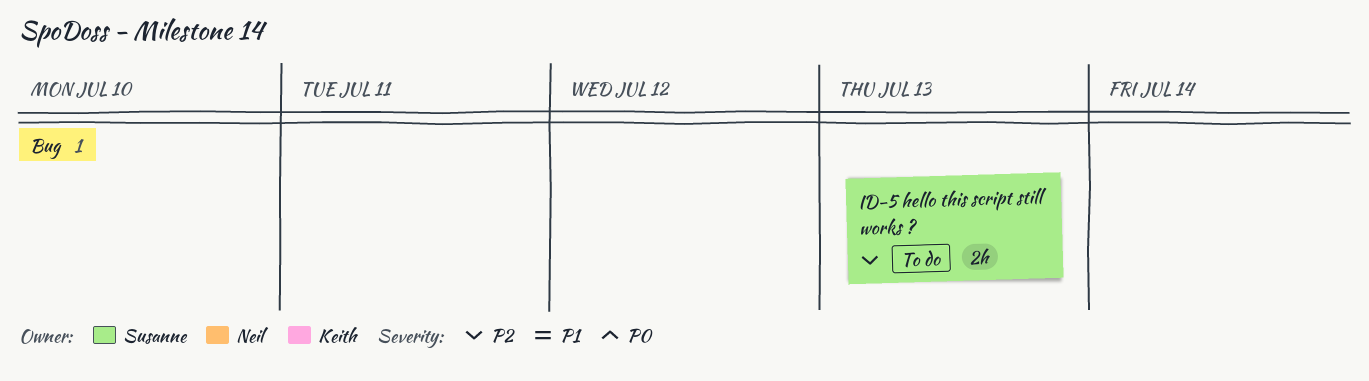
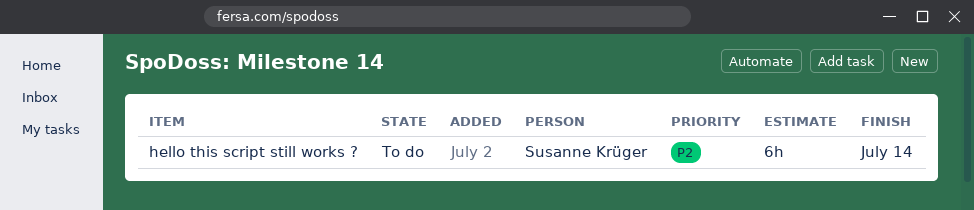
hello this script still works ?, estimate: 2h -> 6h
hello this script still works ?, due: Jul 13 -> Jul 14

